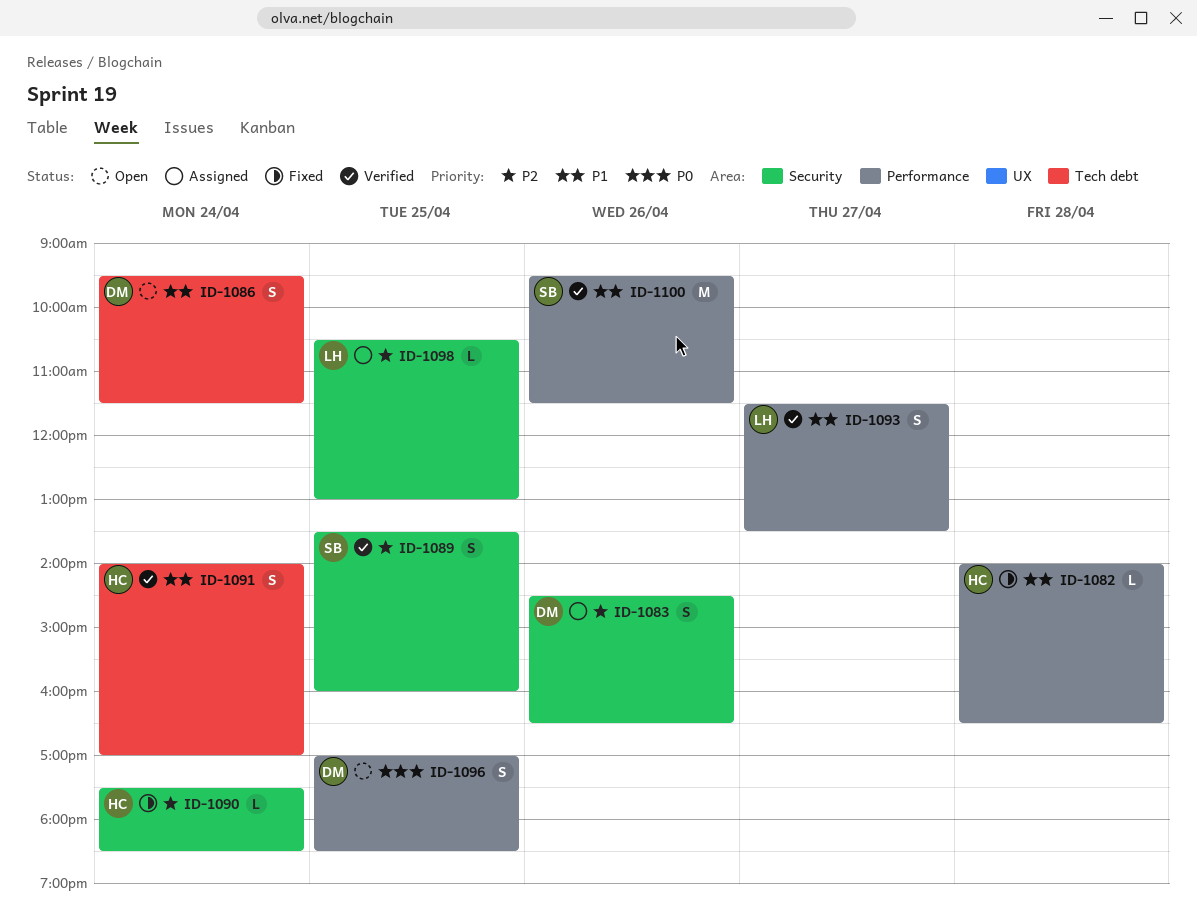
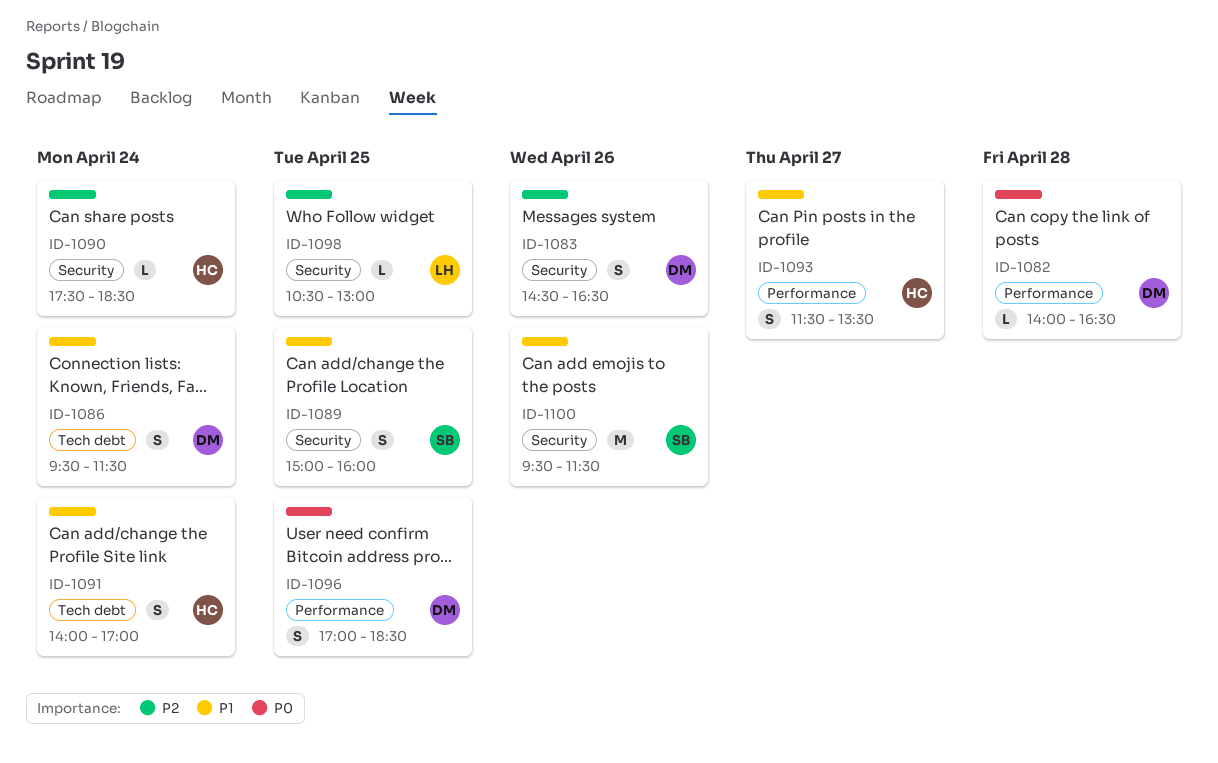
ID-1082, owner: HC -> DM
ID-1082, priority: P1 -> P0
ID-1089, priority: P2 -> P1
ID-1089, begins: 13:30 -> 15:00
ID-1093, owner: LH -> HC
ID-1100, label: Performance -> Security

